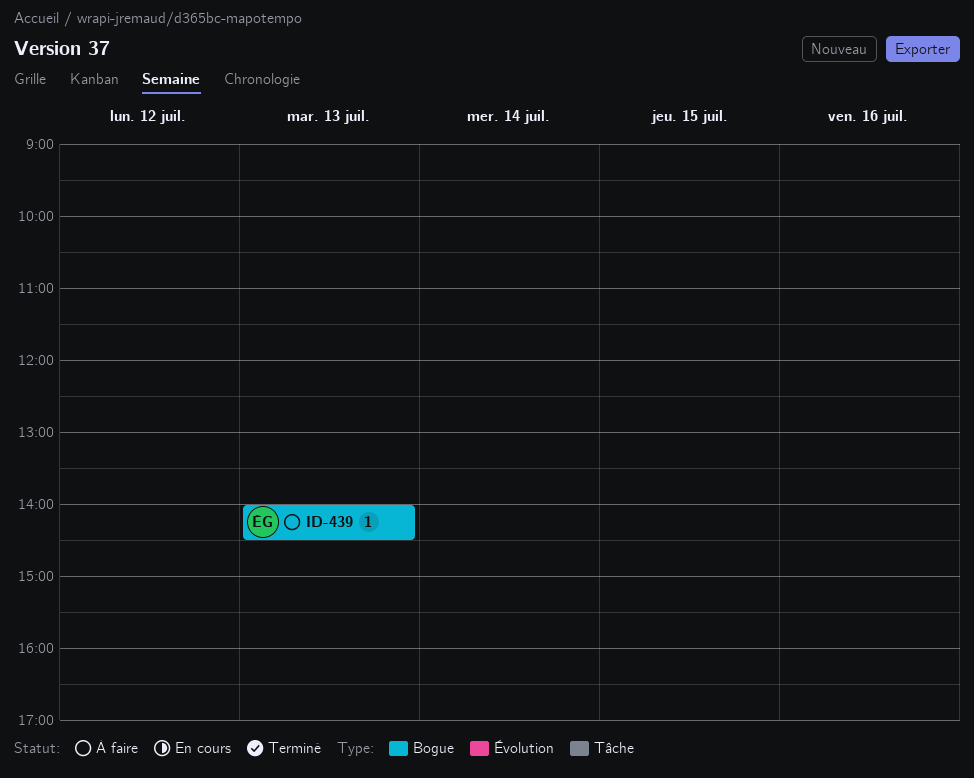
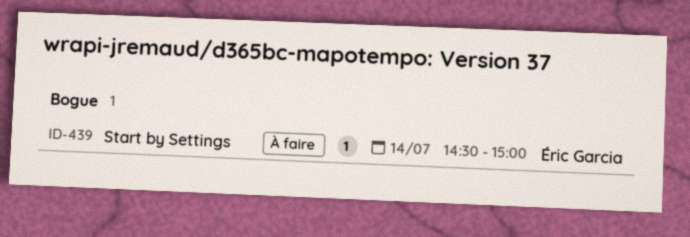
ID-439, day: Jul 13 -> Jul 14
ID-439, begins: 14:00 -> 14:30
ID-439, ends: 14:30 -> 15:00

